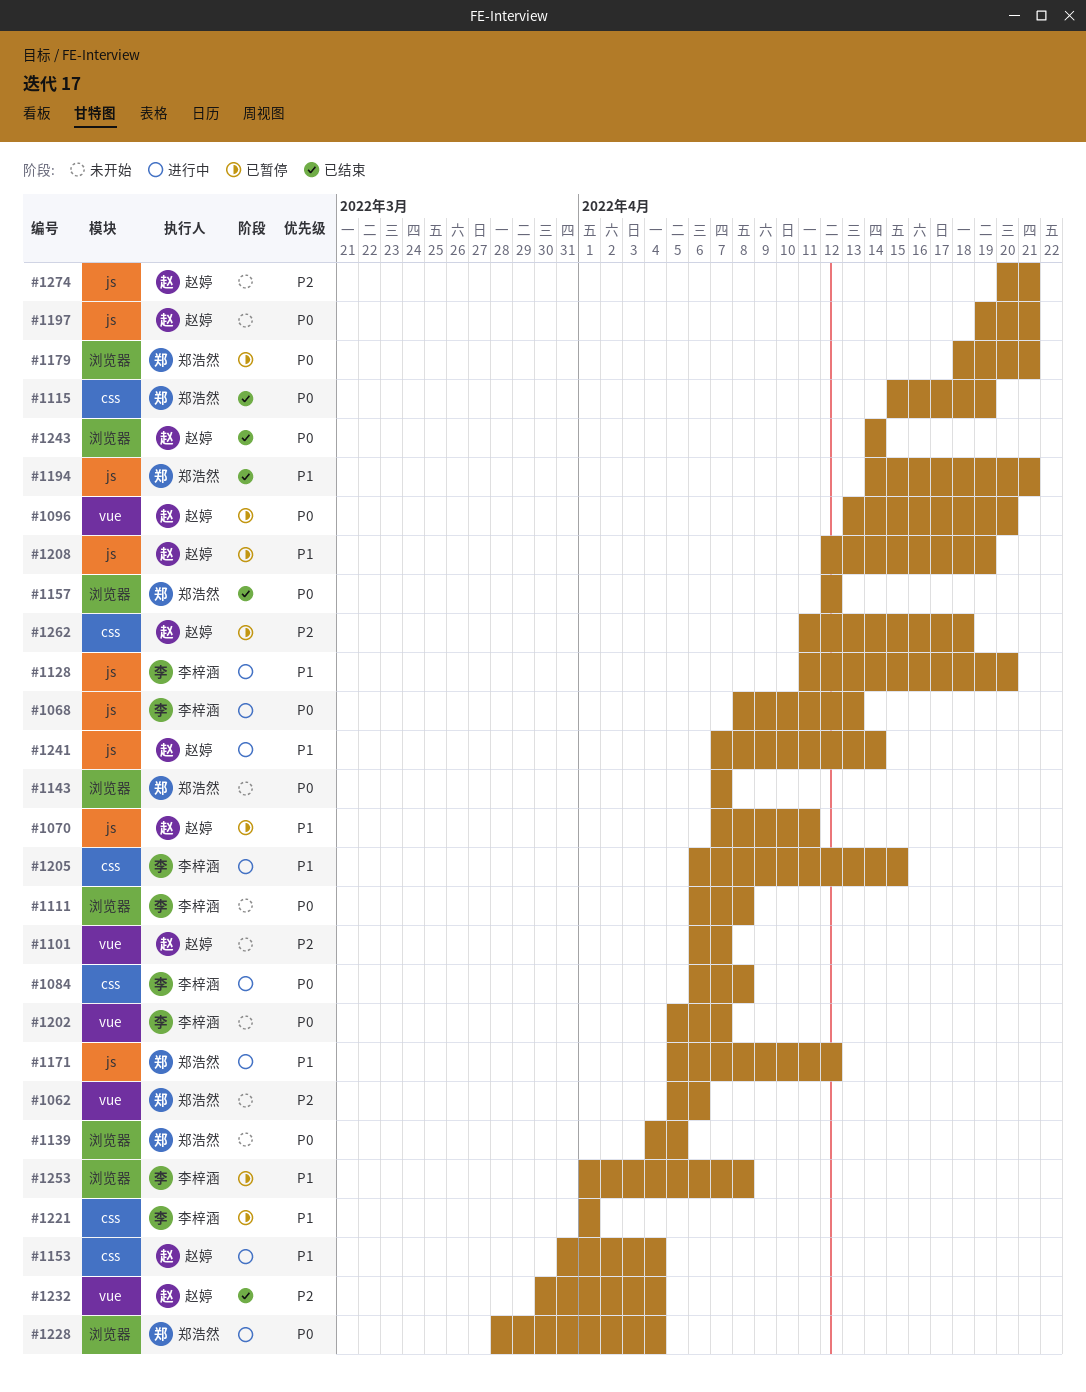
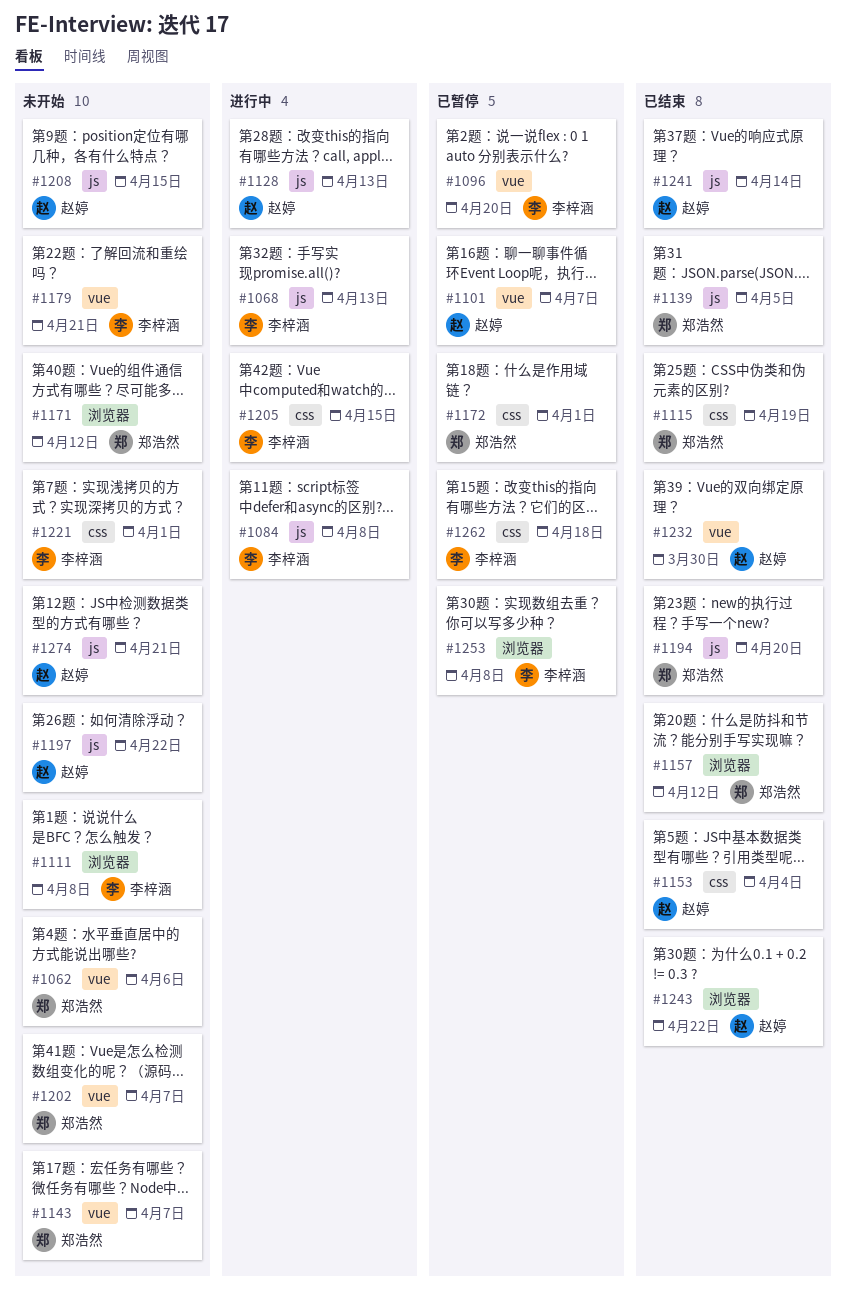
#1070: present -> none
#1084, label: css -> js
#1096, owner: 赵婷 -> 李梓涵
#1101, status: 未开始 -> 已暂停
#1128, owner: 李梓涵 -> 赵婷
#1128, due: Apr 20 -> Apr 13
#1139, status: 未开始 -> 已结束
#1139, label: 浏览器 -> js
#1143, label: 浏览器 -> vue
#1153, status: 进行中 -> 已结束
#1171, status: 进行中 -> 未开始
#1171, label: js -> 浏览器
#1172: none -> present
#1179, status: 已暂停 -> 未开始
#1179, owner: 郑浩然 -> 李梓涵
#1179, label: 浏览器 -> vue
#1194, due: Apr 21 -> Apr 20
#1197, due: Apr 21 -> Apr 22
#1202, owner: 李梓涵 -> 郑浩然
#1208, status: 已暂停 -> 未开始
#1208, due: Apr 19 -> Apr 15
#1221, status: 已暂停 -> 未开始
#1228: present -> none
#1232, due: Apr 4 -> Mar 30
#1241, status: 进行中 -> 已结束
#1243, due: Apr 14 -> Apr 22
#1262, owner: 赵婷 -> 李梓涵

